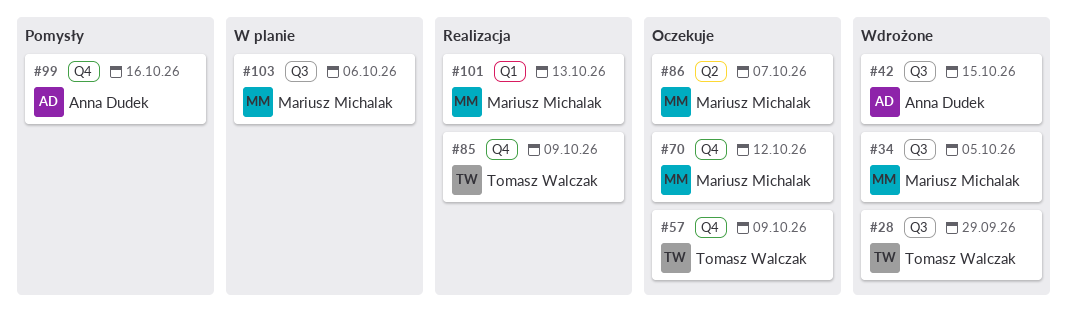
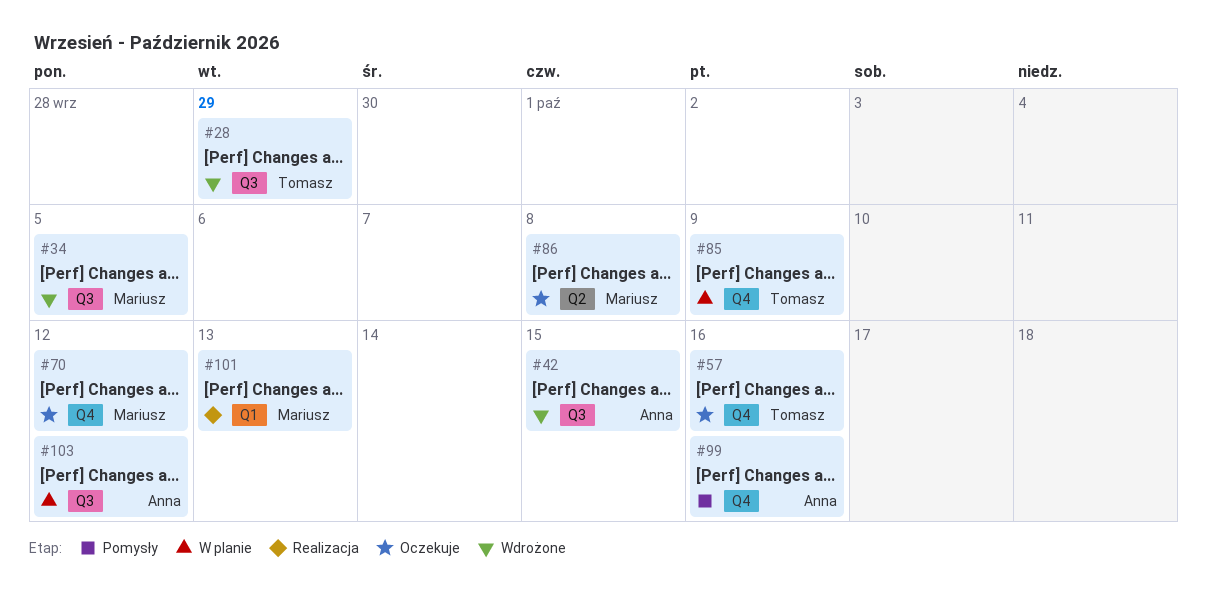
#57, due: Oct 9 -> Oct 16
#85, status: Realizacja -> W planie
#86, due: Oct 7 -> Oct 8
#103, owner: Mariusz Michalak -> Anna Dudek
#103, due: Oct 6 -> Oct 12

